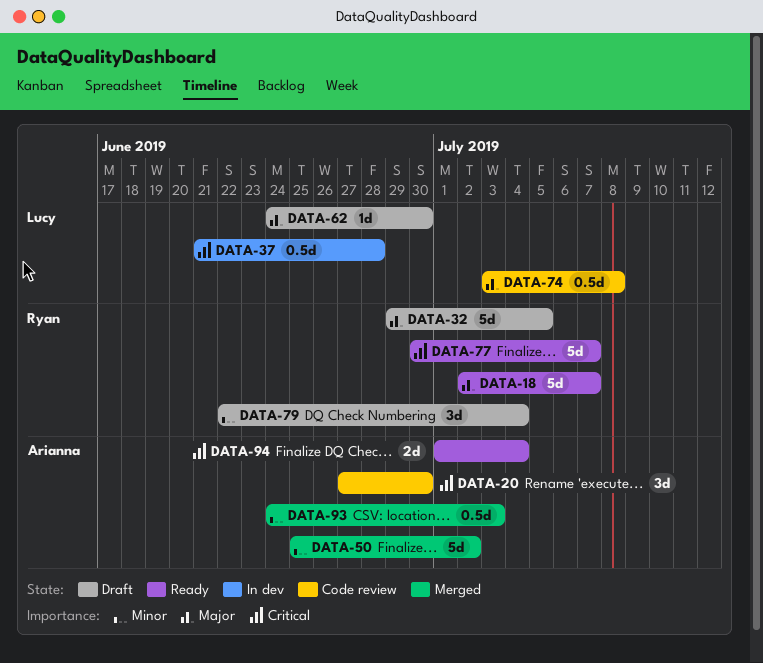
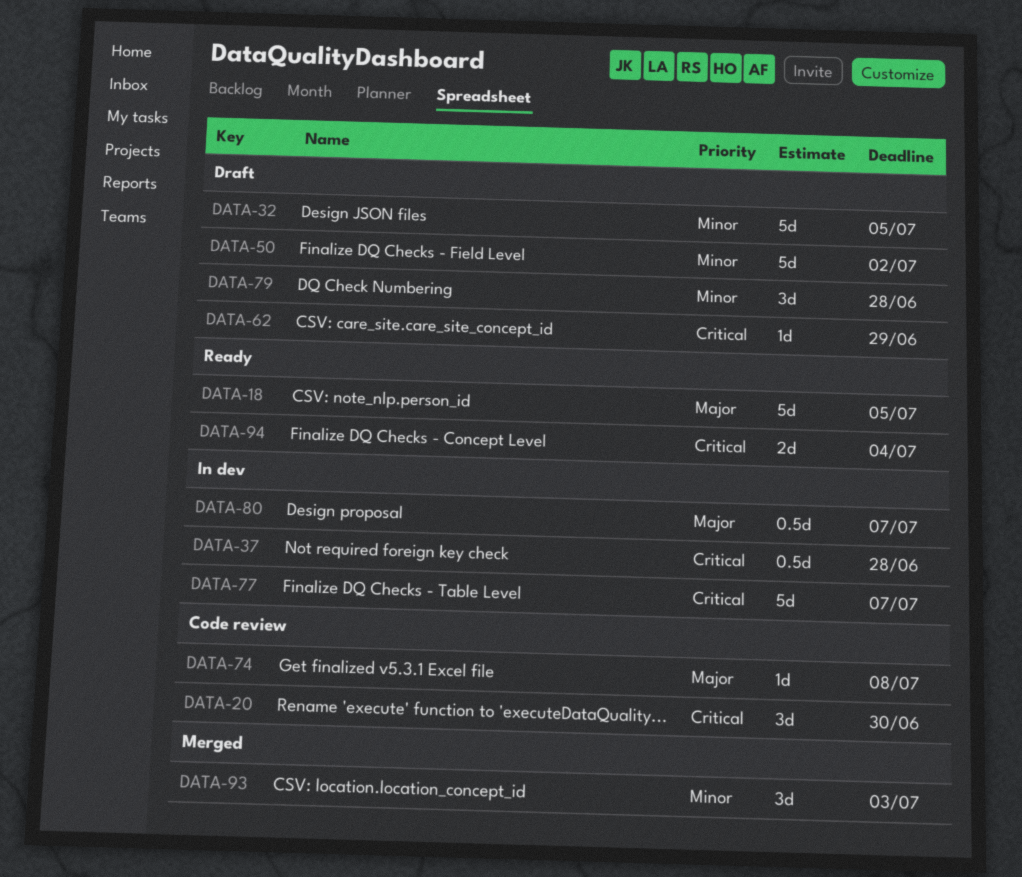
DATA-18, due: Jul 7 -> Jul 5
DATA-32, priority: Major -> Minor
DATA-50, status: Merged -> Draft
DATA-62, priority: Major -> Critical
DATA-62, due: Jun 30 -> Jun 29
DATA-74, estimate: 0.5d -> 1d
DATA-77, status: Ready -> In dev
DATA-79, due: Jul 4 -> Jun 28
DATA-80: none -> present
DATA-93, estimate: 0.5d -> 3d

